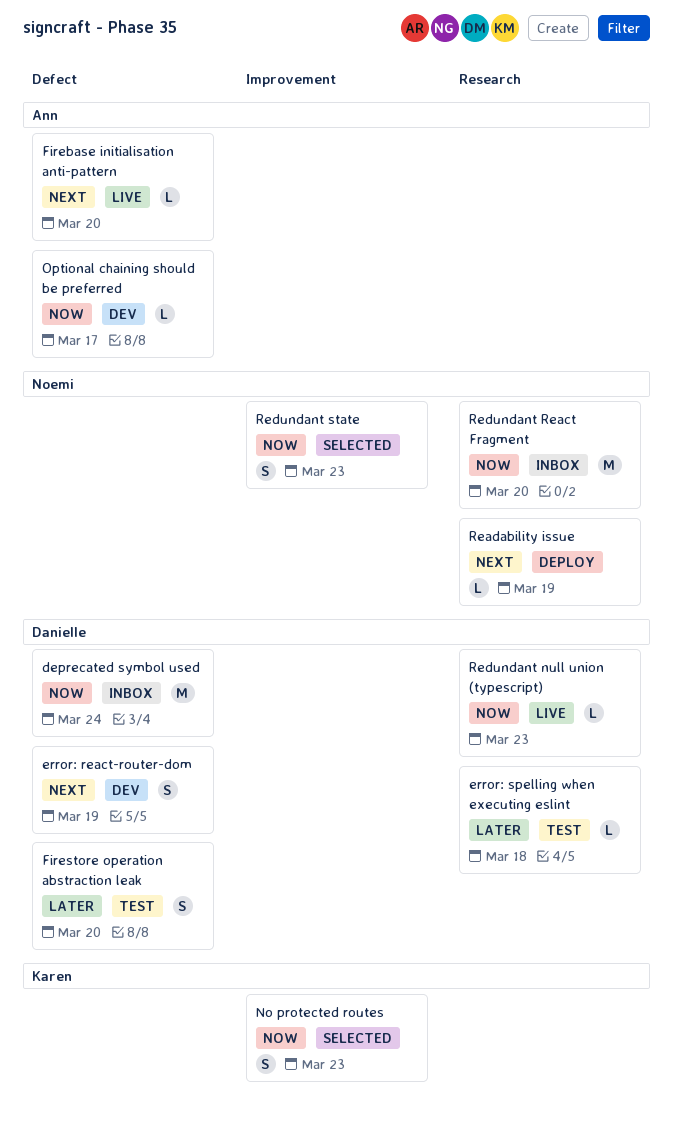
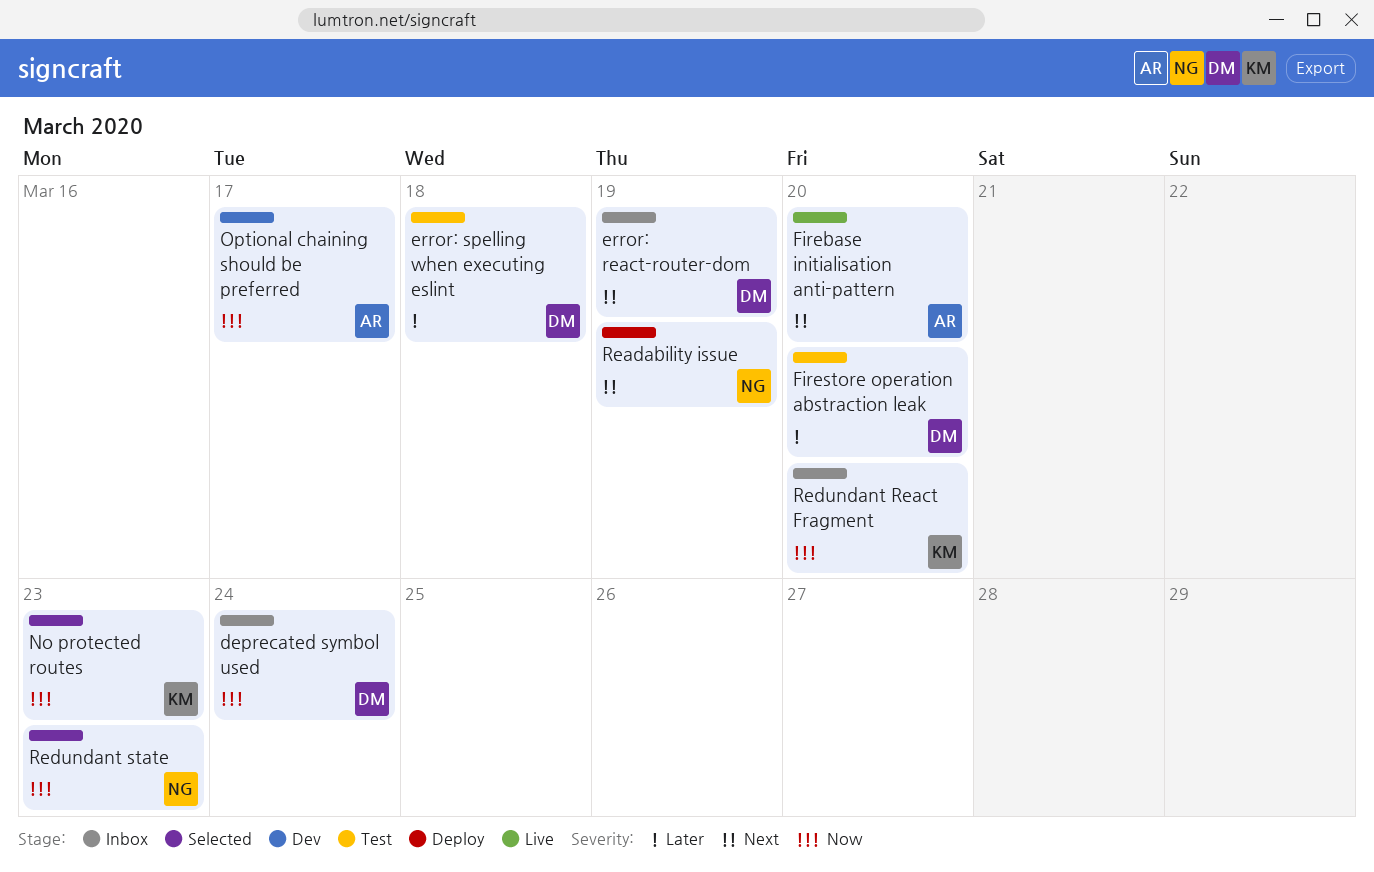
error: react-router-dom, status: Dev -> Inbox
Redundant null union (typescript): present -> none
Redundant React Fragment, owner: Noemi -> Karen

